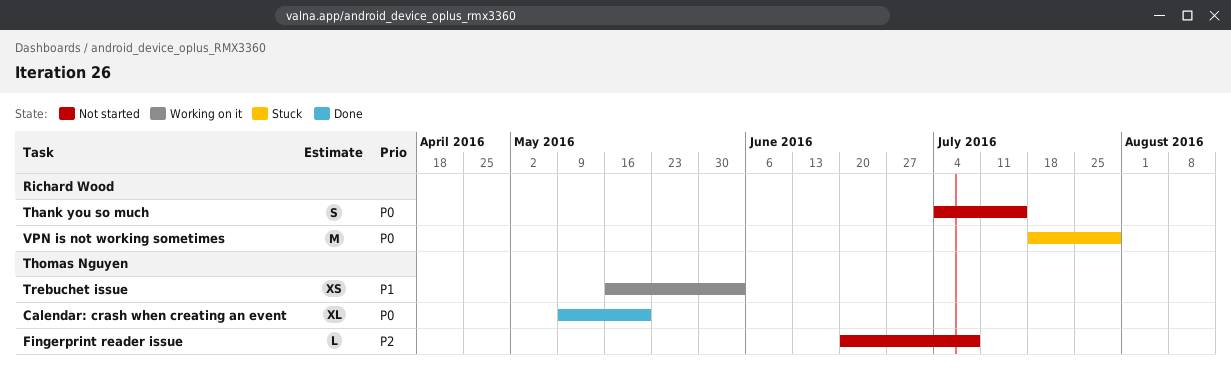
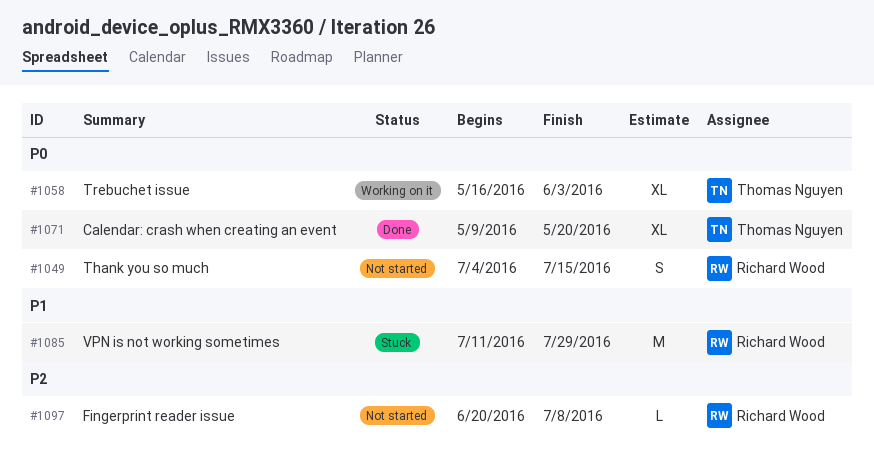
Fingerprint reader issue, owner: Thomas Nguyen -> Richard Wood
Trebuchet issue, priority: P1 -> P0
Trebuchet issue, estimate: XS -> XL
VPN is not working sometimes, priority: P0 -> P1
VPN is not working sometimes, start: Jul 18 -> Jul 11

